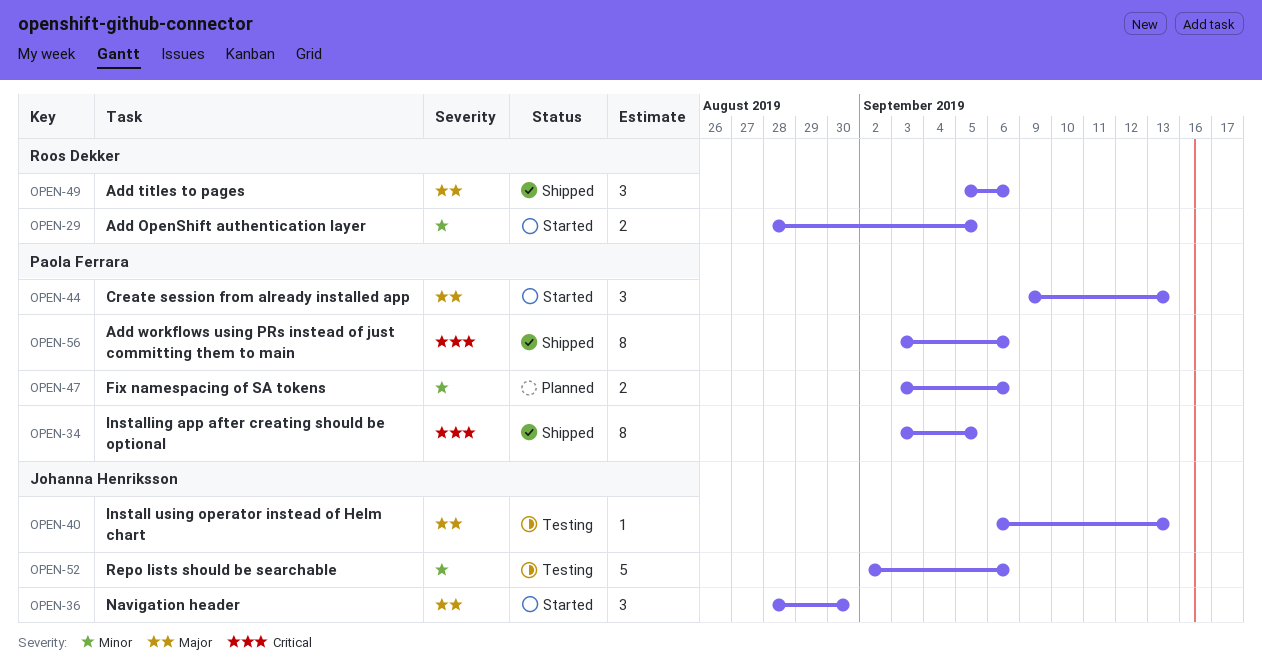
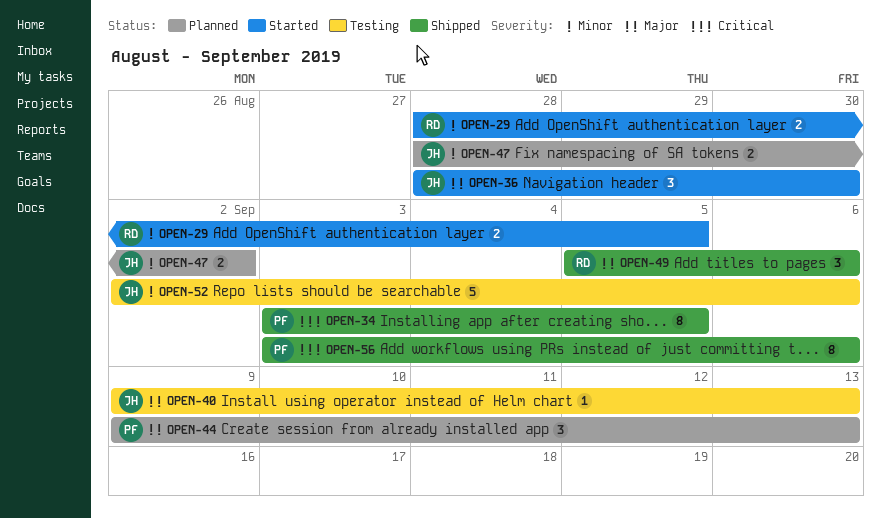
OPEN-40, start: Sep 6 -> Sep 9
OPEN-44, status: Started -> Planned
OPEN-47, owner: Paola Ferrara -> Johanna Henriksson
OPEN-47, start: Sep 3 -> Aug 28
OPEN-47, due: Sep 6 -> Sep 2

